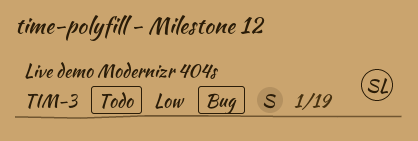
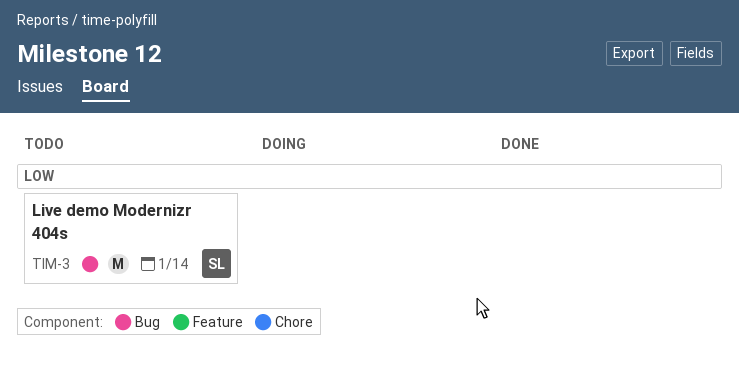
TIM-3, estimate: S -> M
TIM-3, due: Jan 19 -> Jan 14

